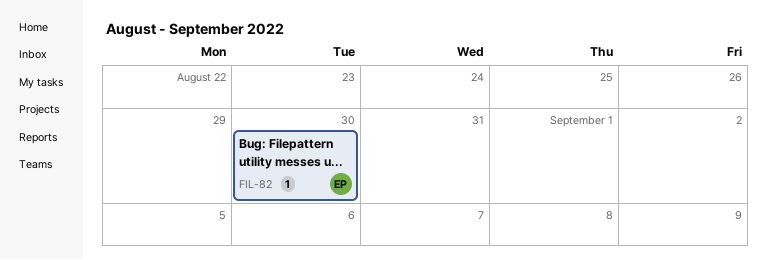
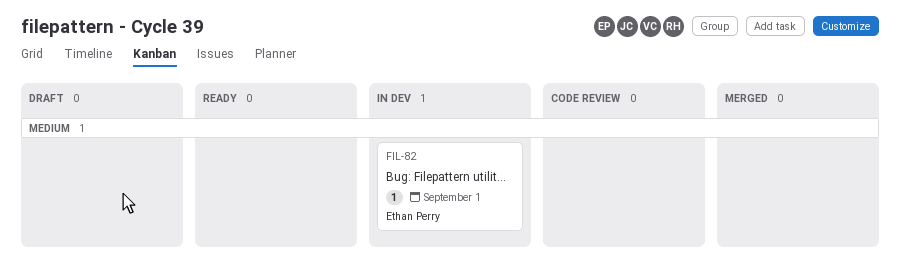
FIL-82, due: Aug 30 -> Sep 1

